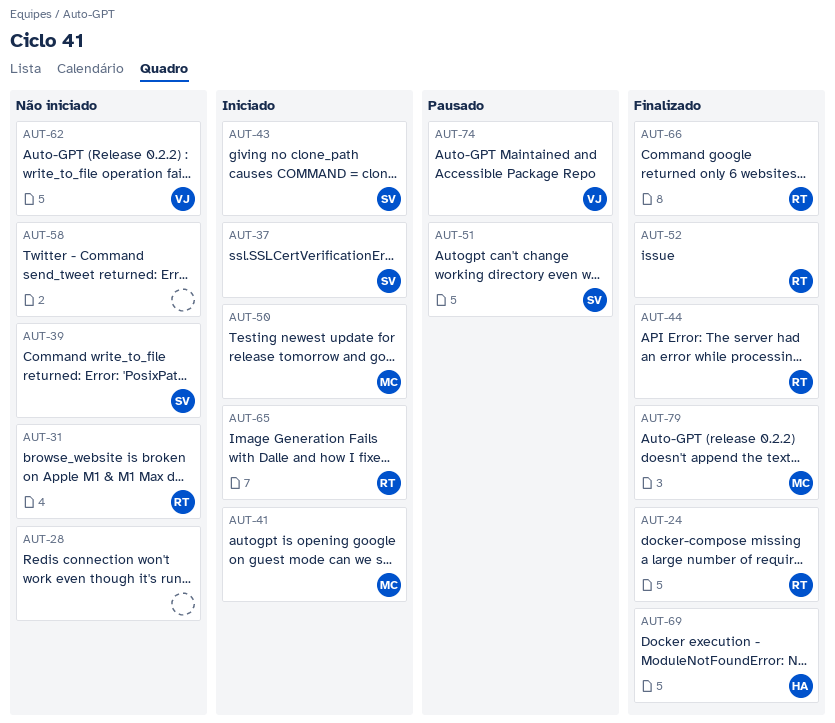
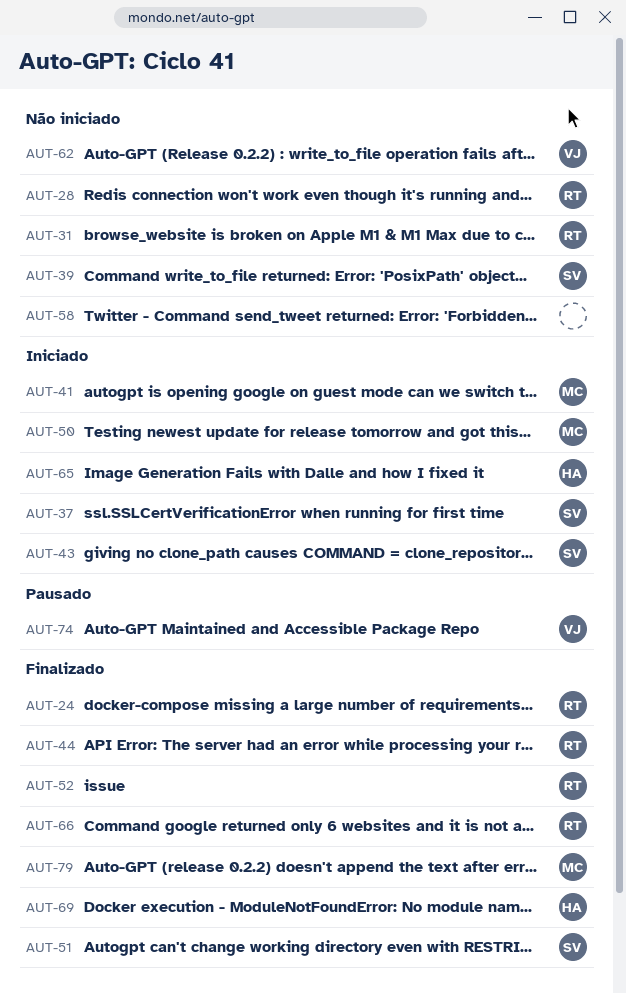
AUT-28, owner: none -> RT
AUT-51, status: Pausado -> Finalizado
AUT-65, owner: RT -> HA

